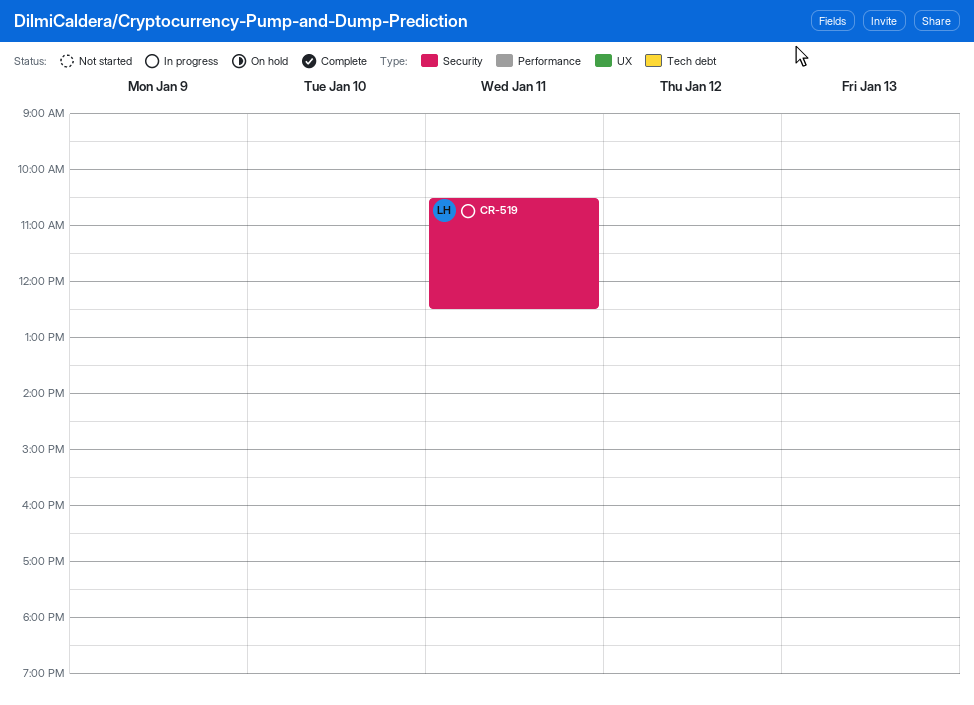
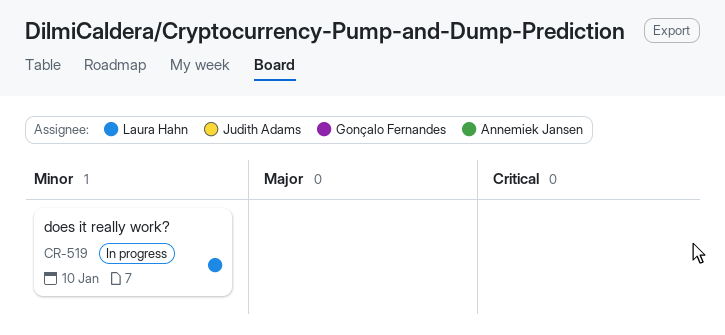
CR-519, day: Jan 11 -> Jan 10

